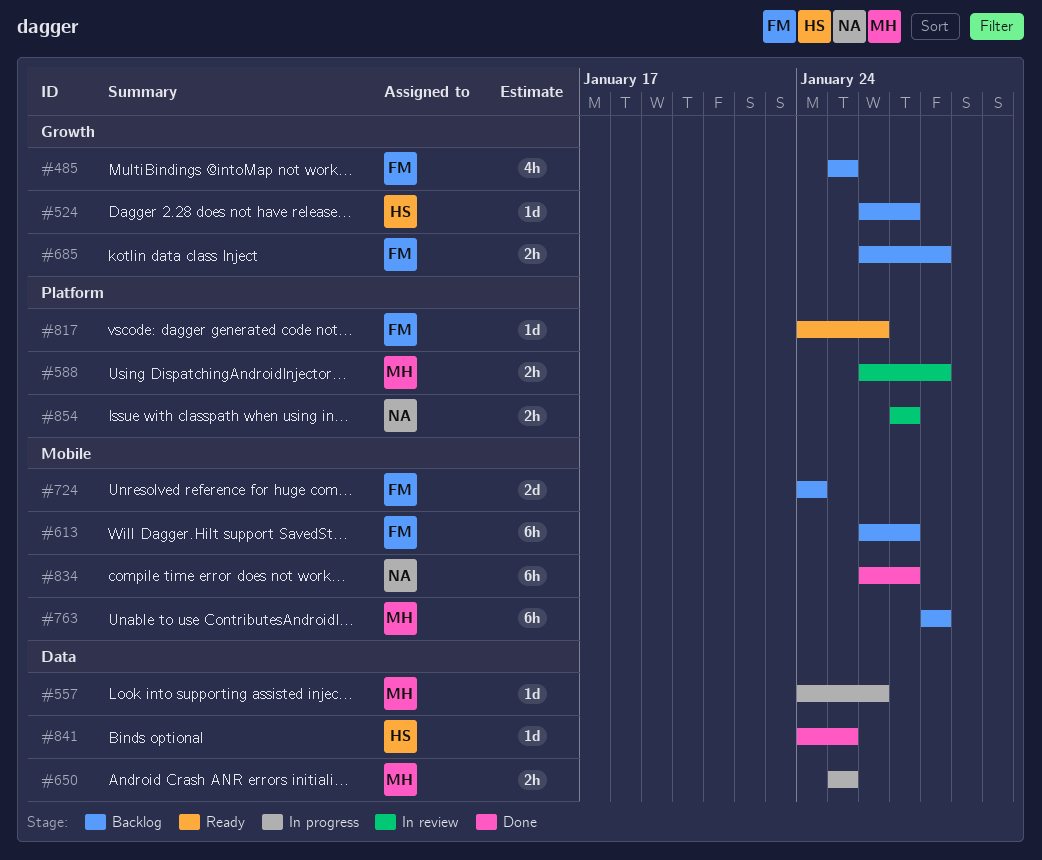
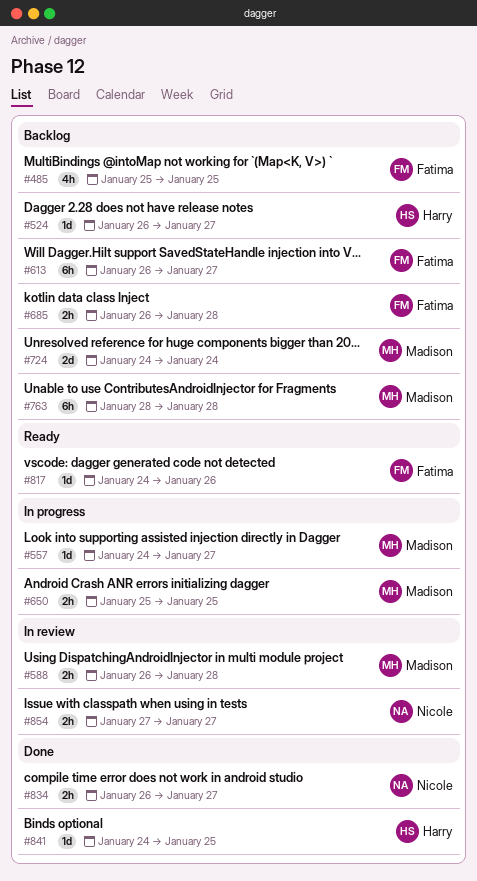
#557, due: Jan 26 -> Jan 27
#724, owner: Fatima -> Madison
#834, estimate: 6h -> 2h

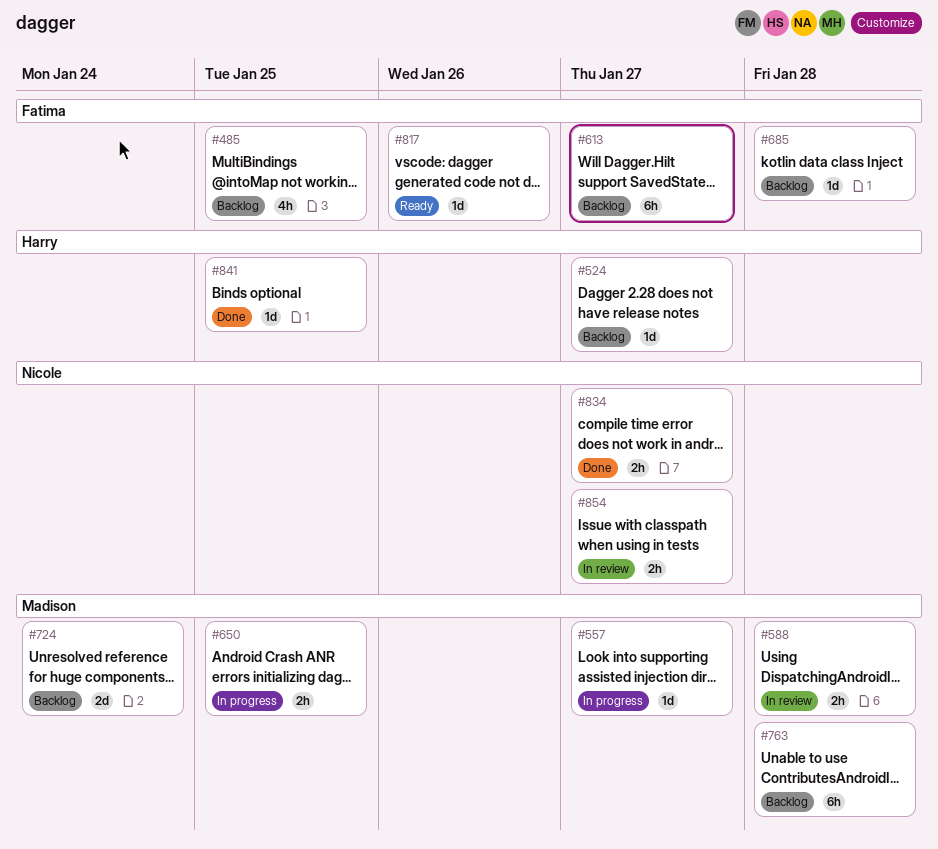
#685, estimate: 2h -> 1d

